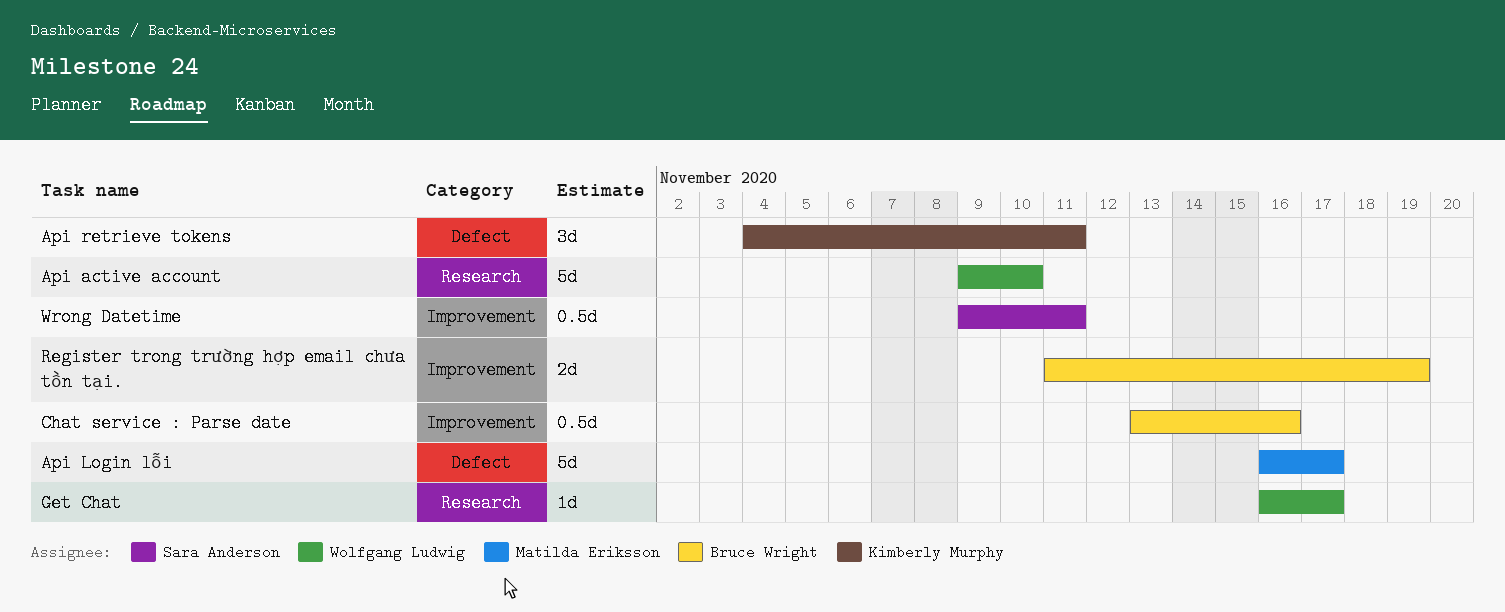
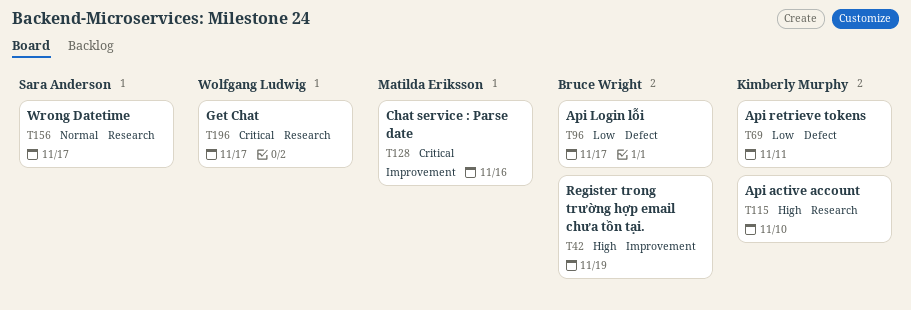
Api active account, owner: Wolfgang Ludwig -> Kimberly Murphy
Api Login lỗi, owner: Matilda Eriksson -> Bruce Wright
Chat service : Parse date, owner: Bruce Wright -> Matilda Eriksson
Wrong Datetime, label: Improvement -> Research
Wrong Datetime, due: Nov 11 -> Nov 17

